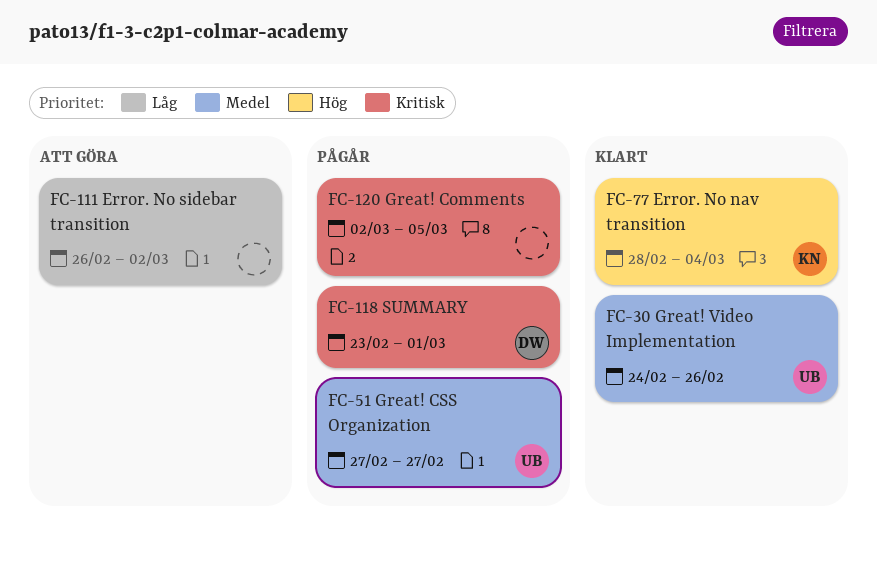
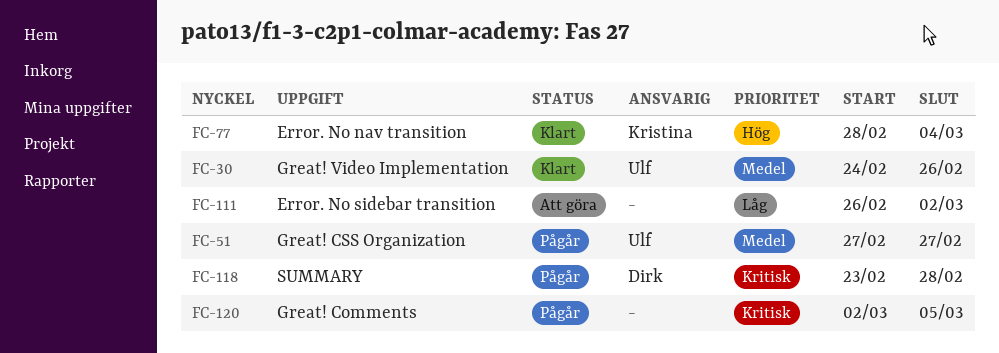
FC-118, due: Mar 1 -> Feb 28

